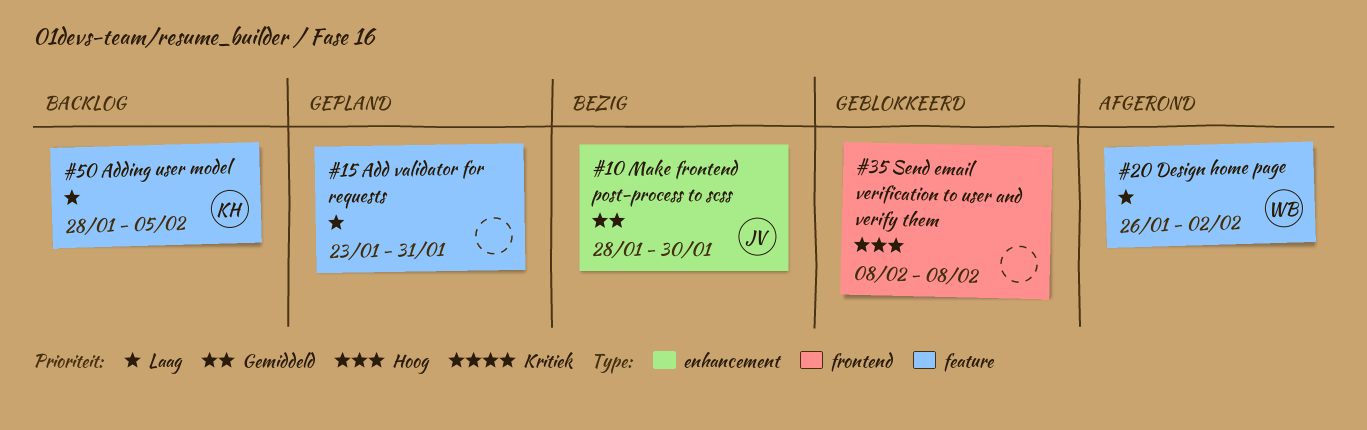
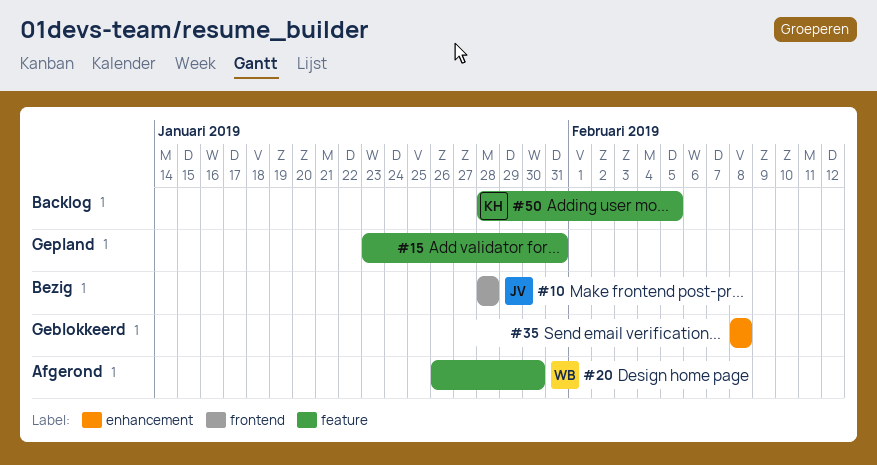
#10, label: enhancement -> frontend
#10, due: Jan 30 -> Jan 28
#20, due: Feb 2 -> Jan 30
#35, label: frontend -> enhancement

